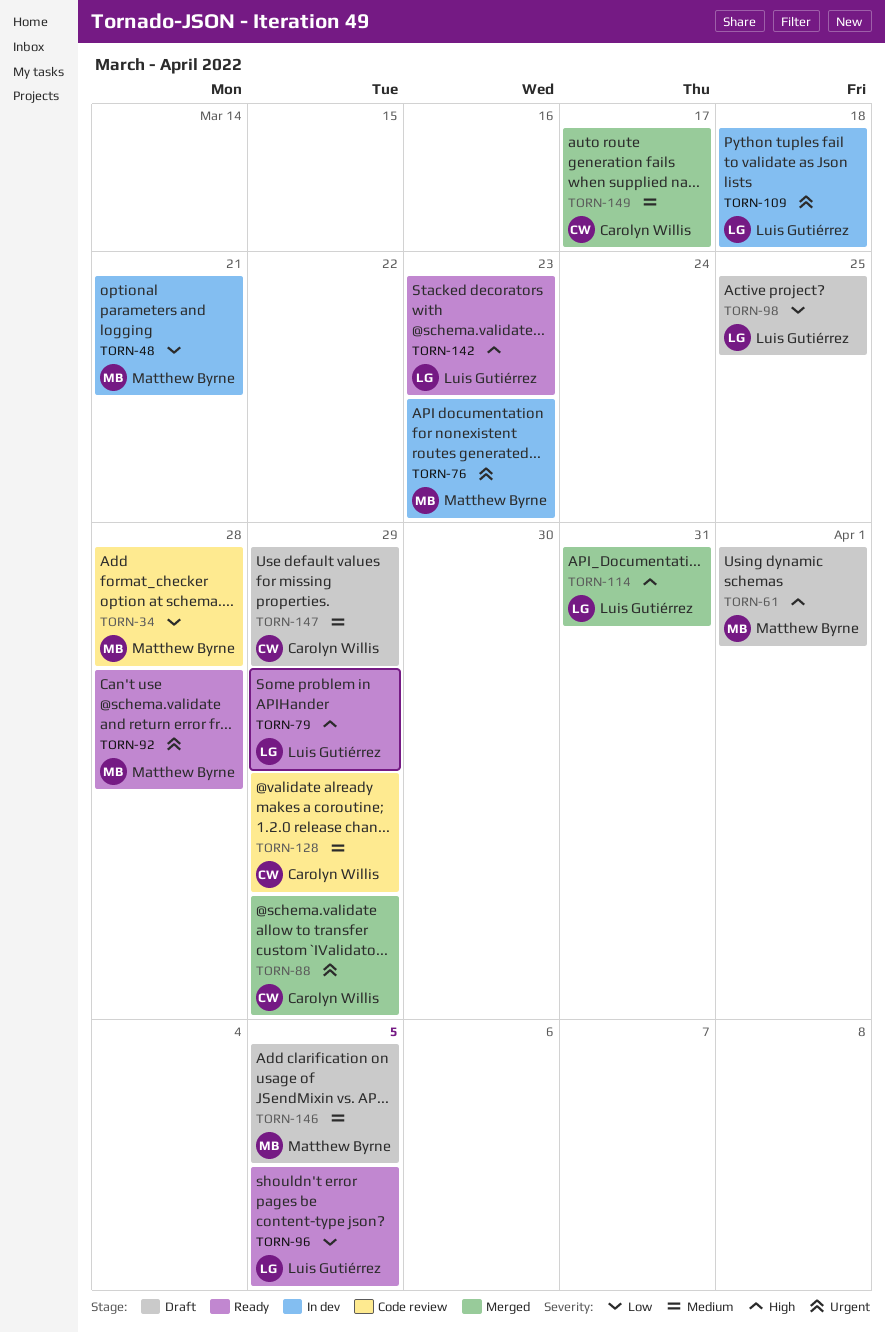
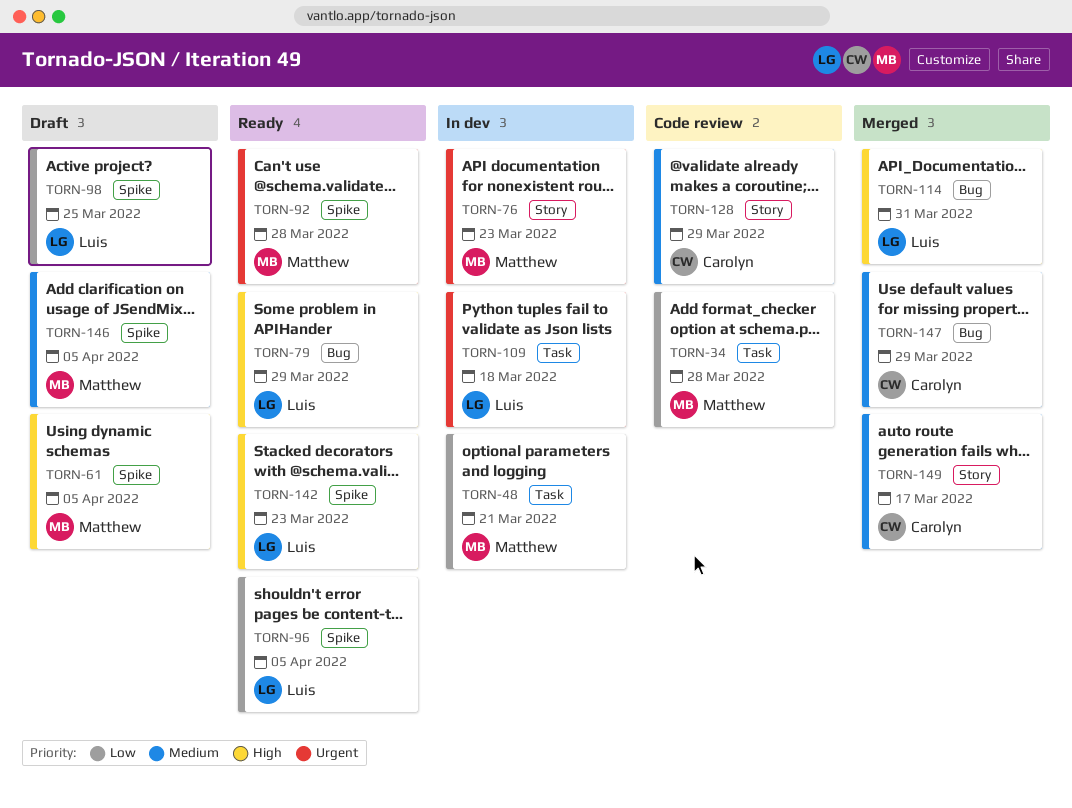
TORN-61, due: Apr 1 -> Apr 5
TORN-88: present -> none
TORN-147, status: Draft -> Merged

